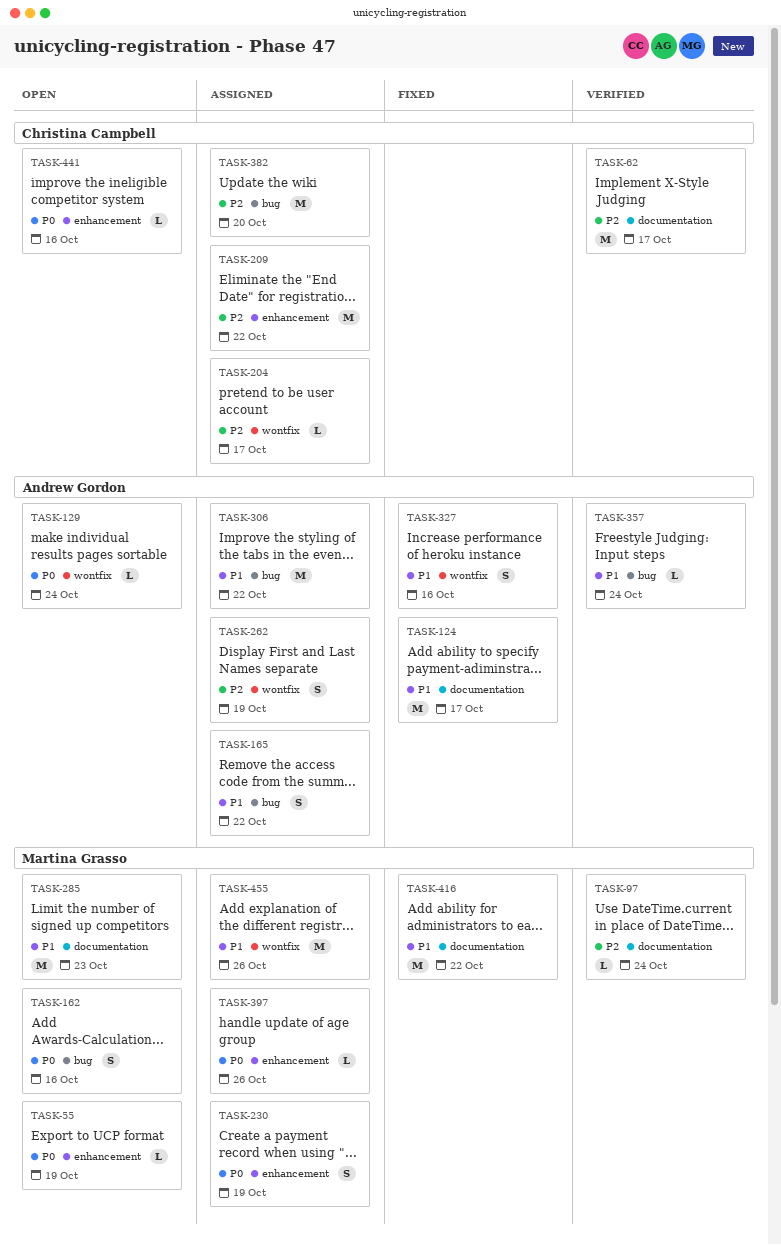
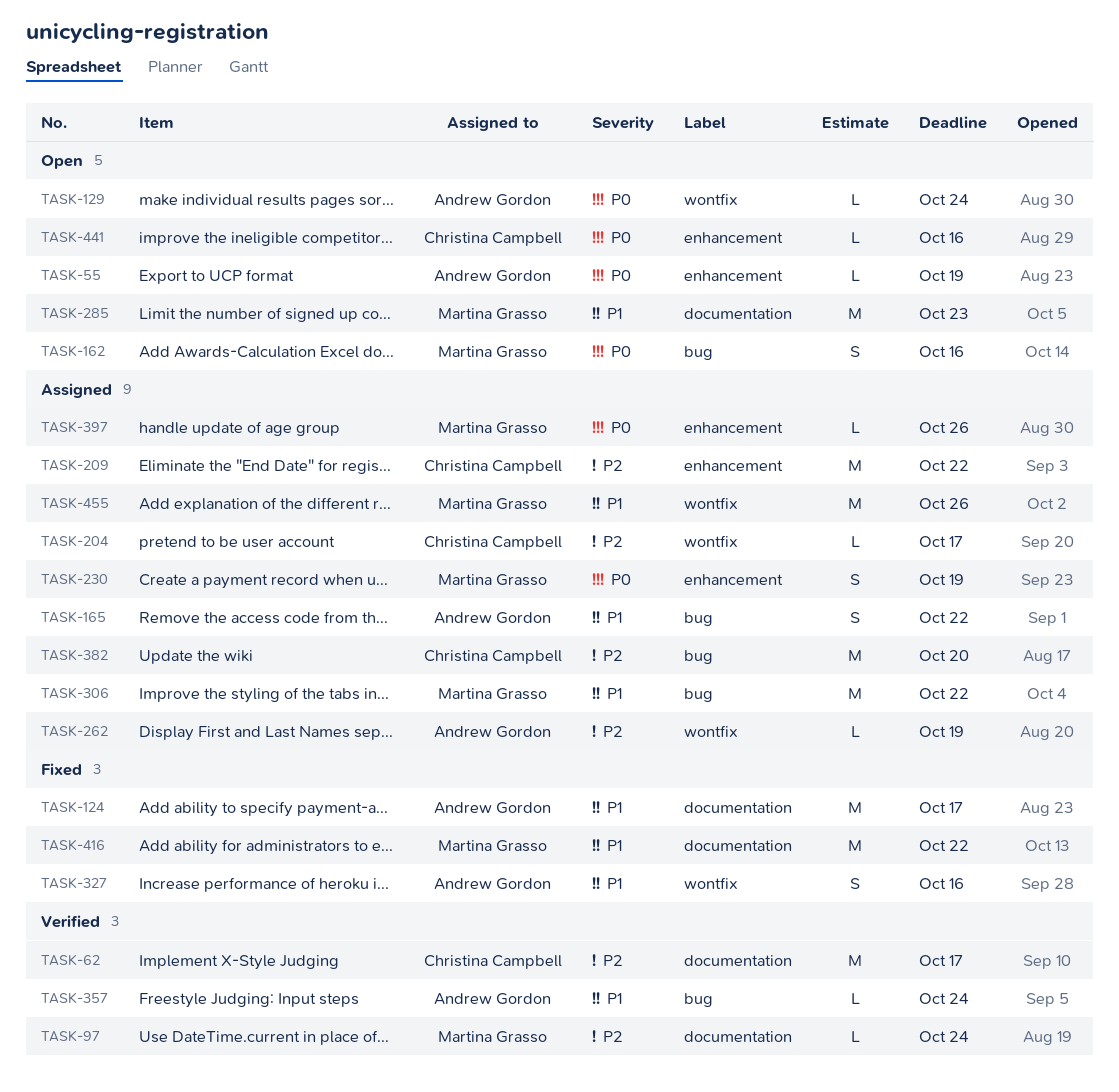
TASK-55, owner: Martina Grasso -> Andrew Gordon
TASK-262, estimate: S -> L
TASK-306, owner: Andrew Gordon -> Martina Grasso

